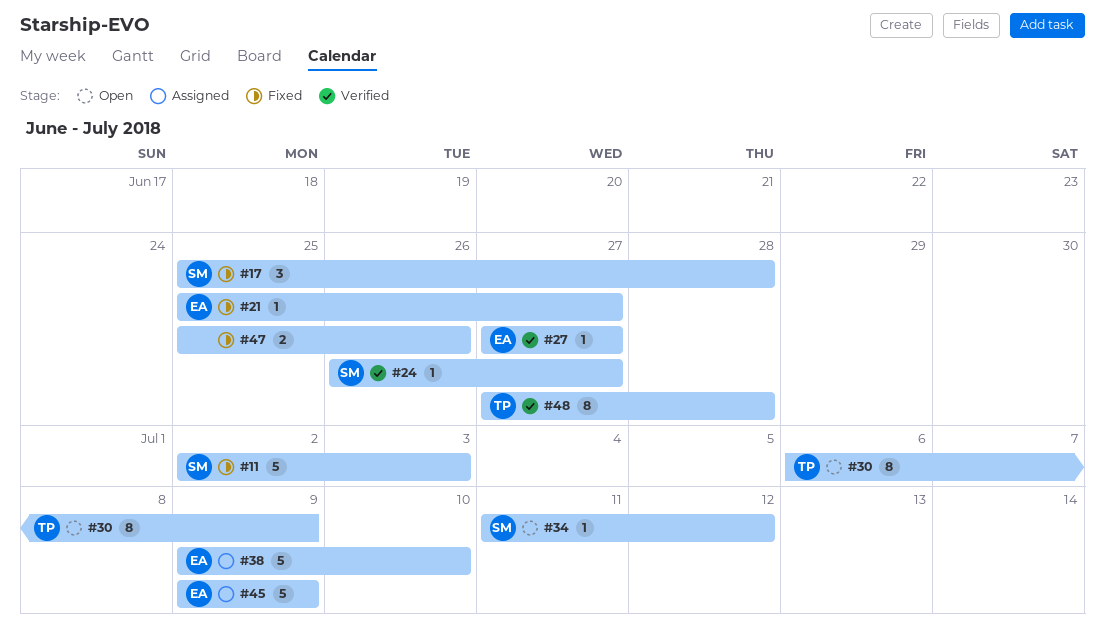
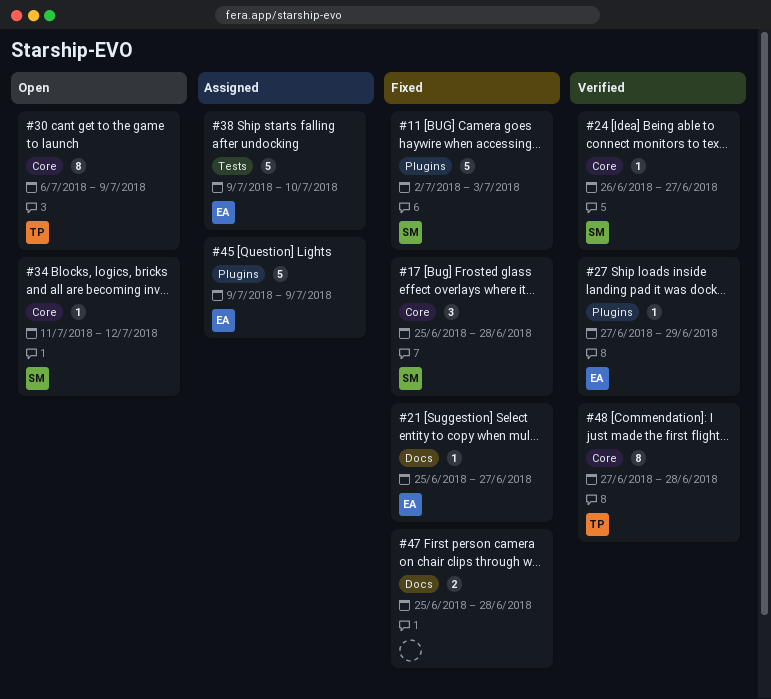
#27, due: Jun 27 -> Jun 29
#47, due: Jun 26 -> Jun 28

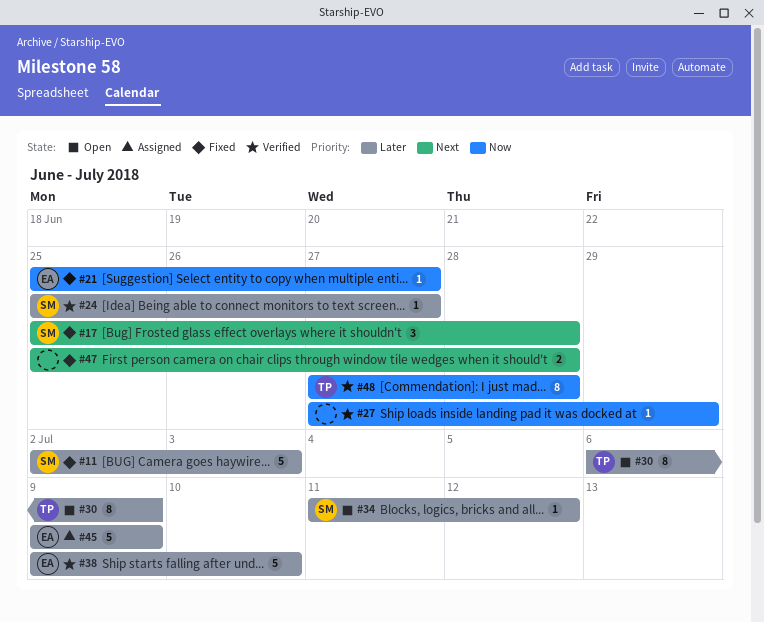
#24, start: Jun 26 -> Jun 25
#27, owner: EA -> none
#38, status: Assigned -> Verified

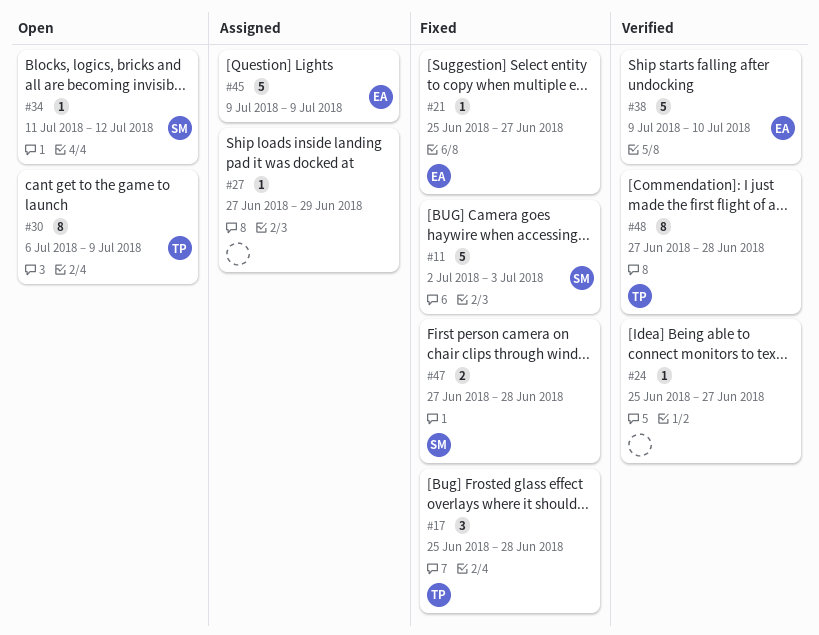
#17, owner: SM -> TP
#24, owner: SM -> none
#27, status: Verified -> Assigned
#47, owner: none -> SM
#47, start: Jun 25 -> Jun 27

